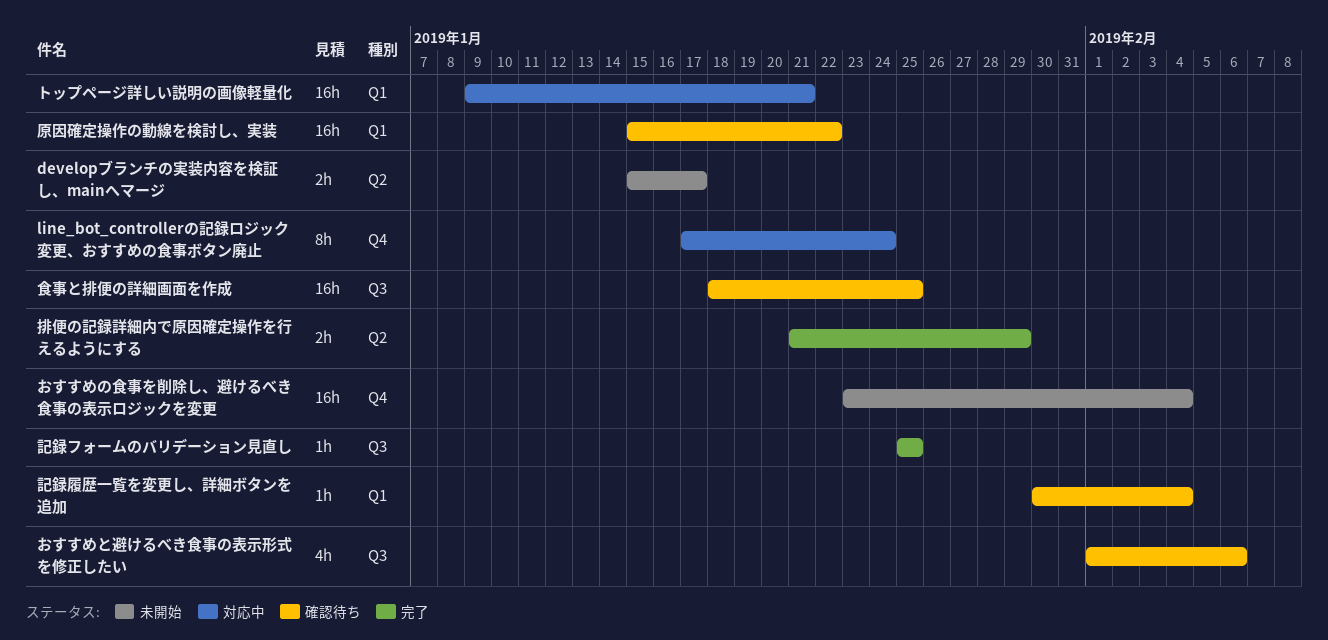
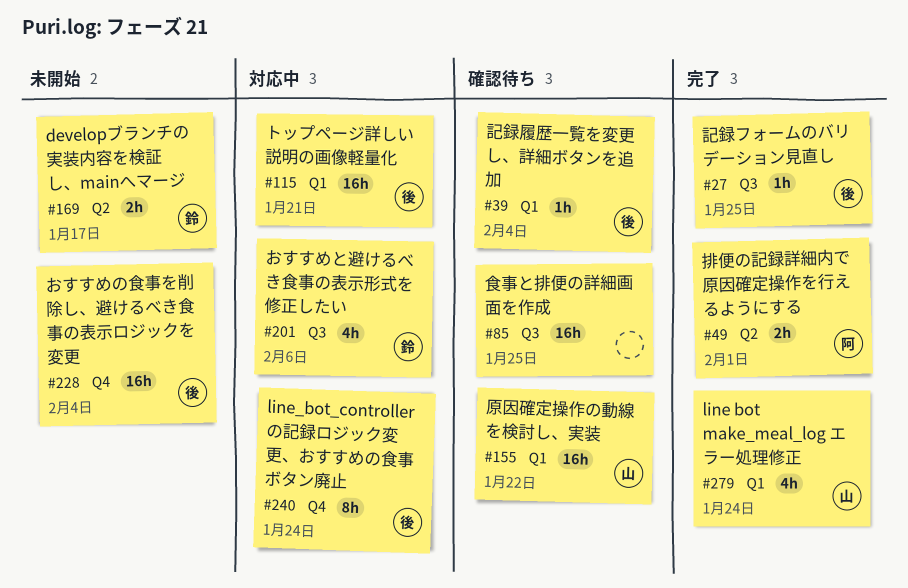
line bot make_meal_log エラー処理修正: none -> present
おすすめと避けるべき食事の表示形式を修正したい, status: 確認待ち -> 対応中
排便の記録詳細内で原因確定操作を行えるようにする, due: Jan 29 -> Feb 1

